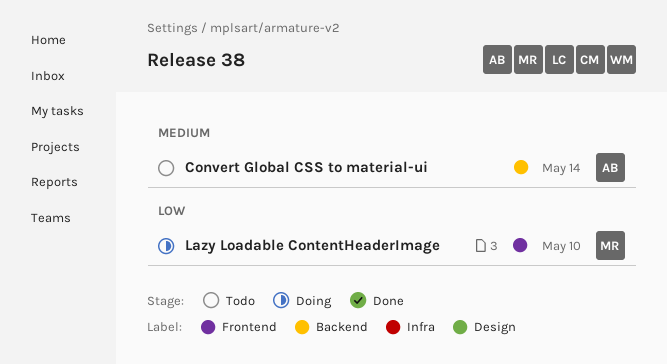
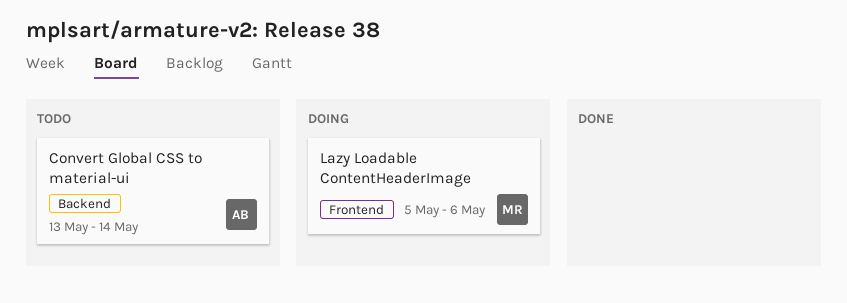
Lazy Loadable ContentHeaderImage, due: May 10 -> May 6

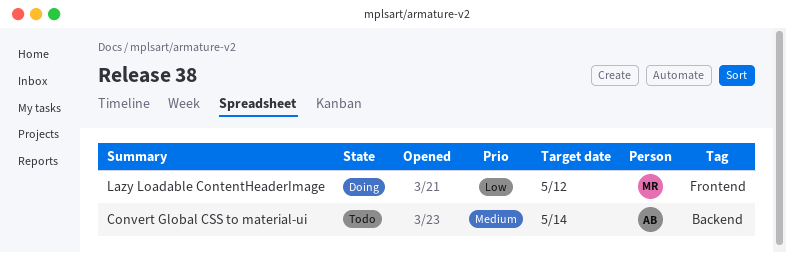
Lazy Loadable ContentHeaderImage, due: May 6 -> May 12

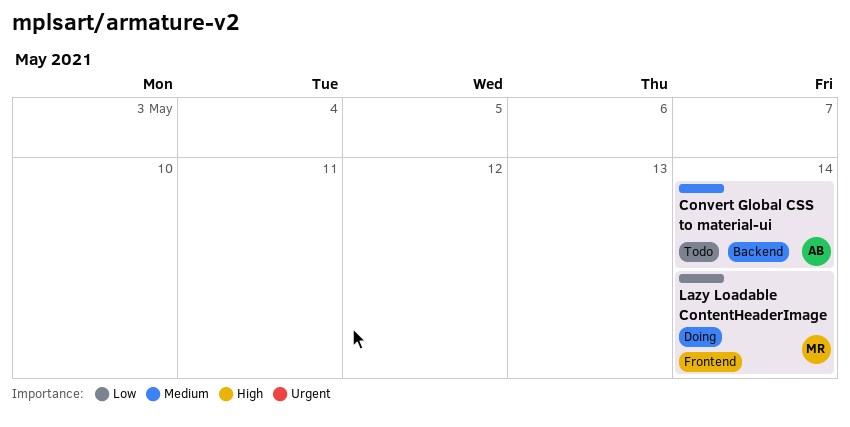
Lazy Loadable ContentHeaderImage, due: May 12 -> May 14

